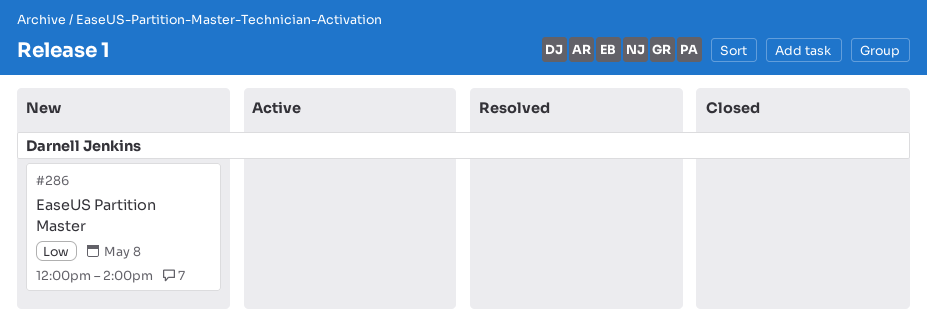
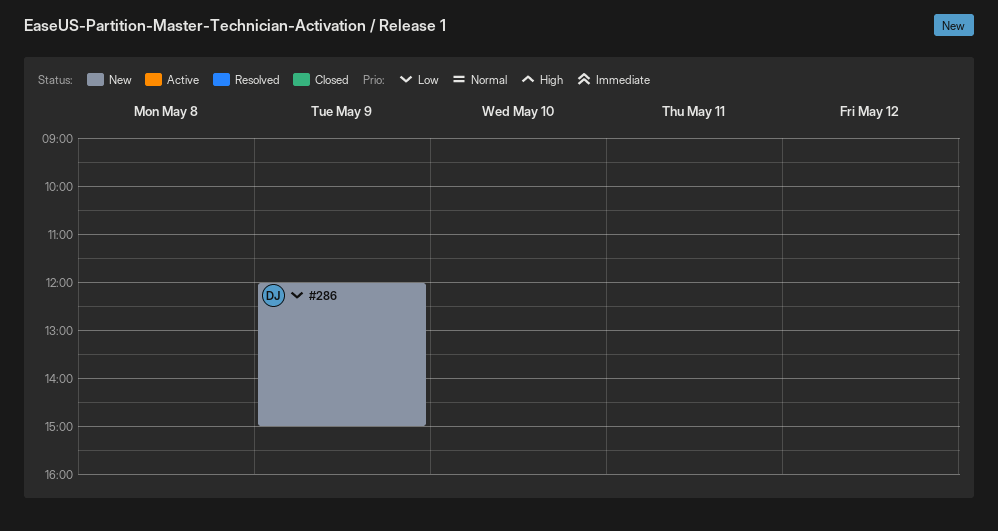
#286, day: May 8 -> May 9
#286, ends: 14:00 -> 15:00

